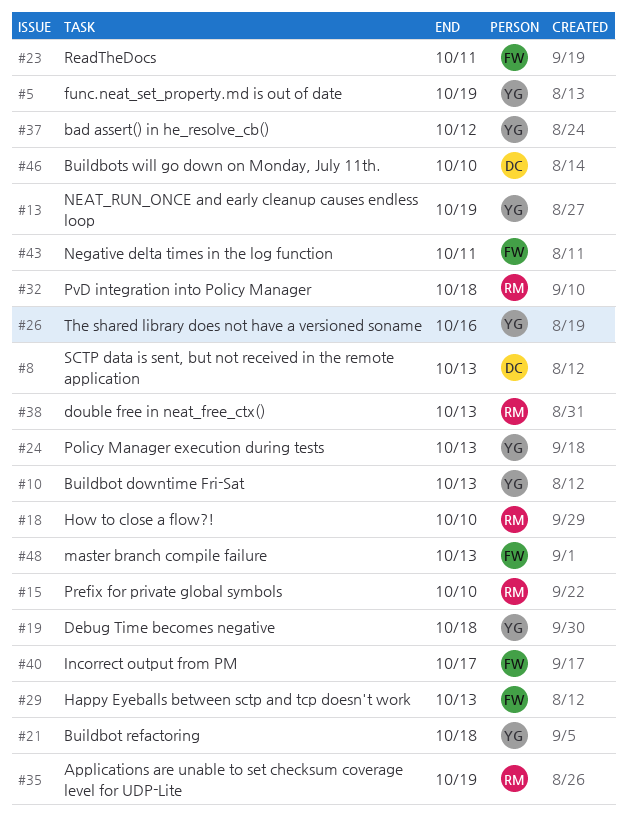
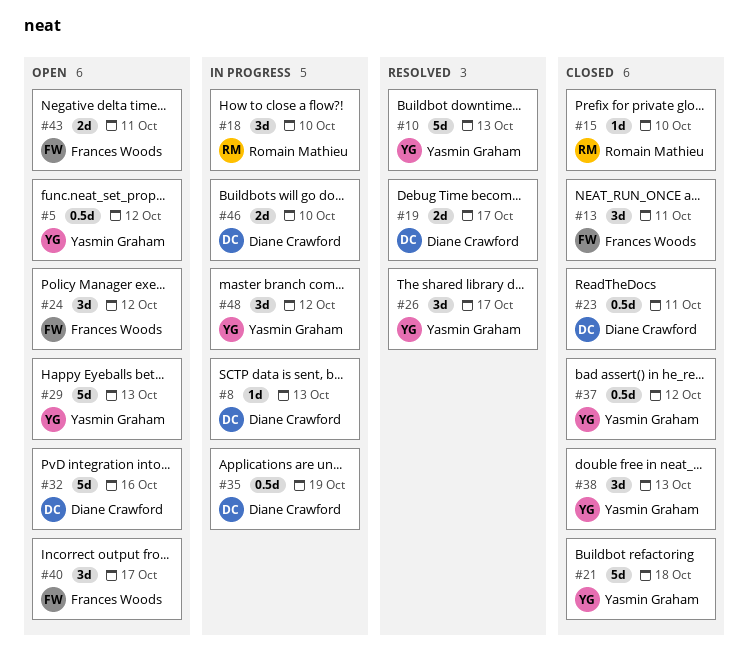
#5, due: Oct 19 -> Oct 12
#13, owner: Yasmin Graham -> Frances Woods
#13, due: Oct 19 -> Oct 11
#19, owner: Yasmin Graham -> Diane Crawford
#19, due: Oct 18 -> Oct 17
#23, owner: Frances Woods -> Diane Crawford
#24, owner: Yasmin Graham -> Frances Woods
#24, due: Oct 13 -> Oct 12
#26, due: Oct 16 -> Oct 17
#29, owner: Frances Woods -> Yasmin Graham
#32, owner: Romain Mathieu -> Diane Crawford
#32, due: Oct 18 -> Oct 16
#35, owner: Romain Mathieu -> Diane Crawford
#38, owner: Romain Mathieu -> Yasmin Graham
#48, owner: Frances Woods -> Yasmin Graham
#48, due: Oct 13 -> Oct 12

